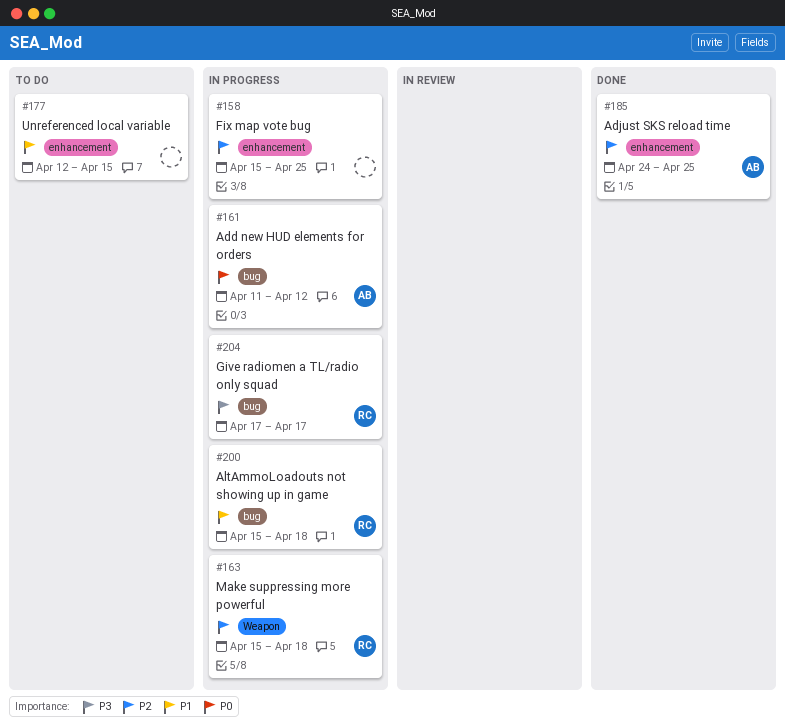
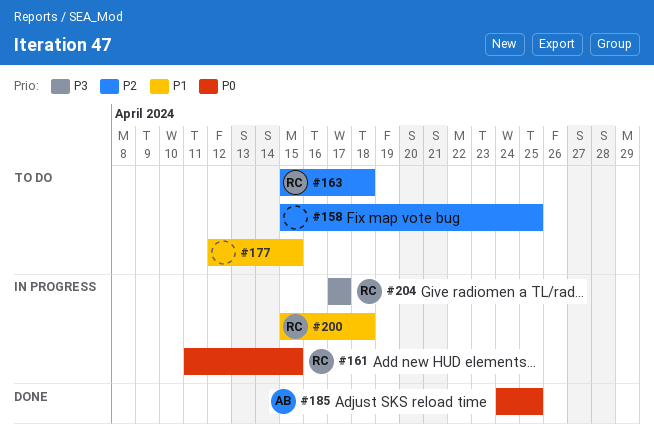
#158, status: In progress -> To do
#161, owner: AB -> RC
#161, due: Apr 12 -> Apr 15
#163, status: In progress -> To do
#185, priority: P2 -> P0

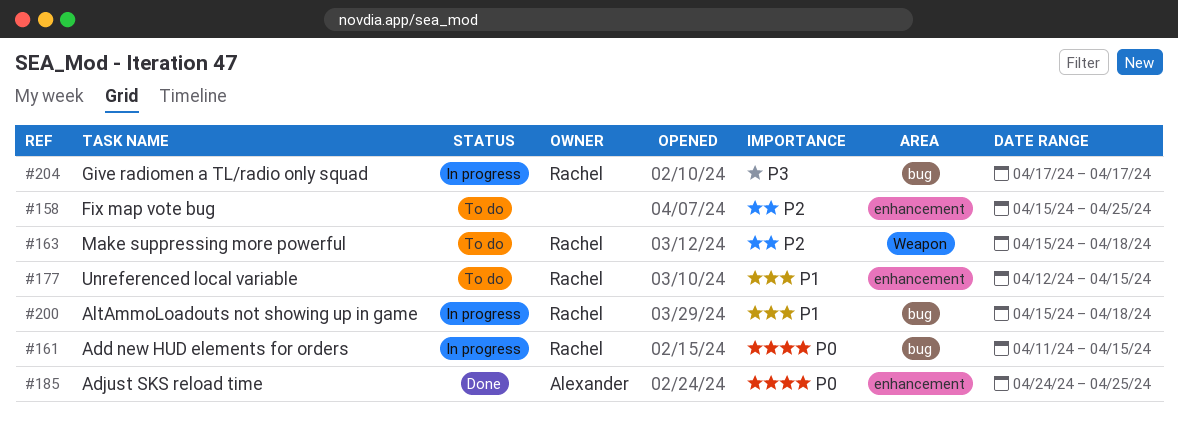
#177, owner: none -> Rachel

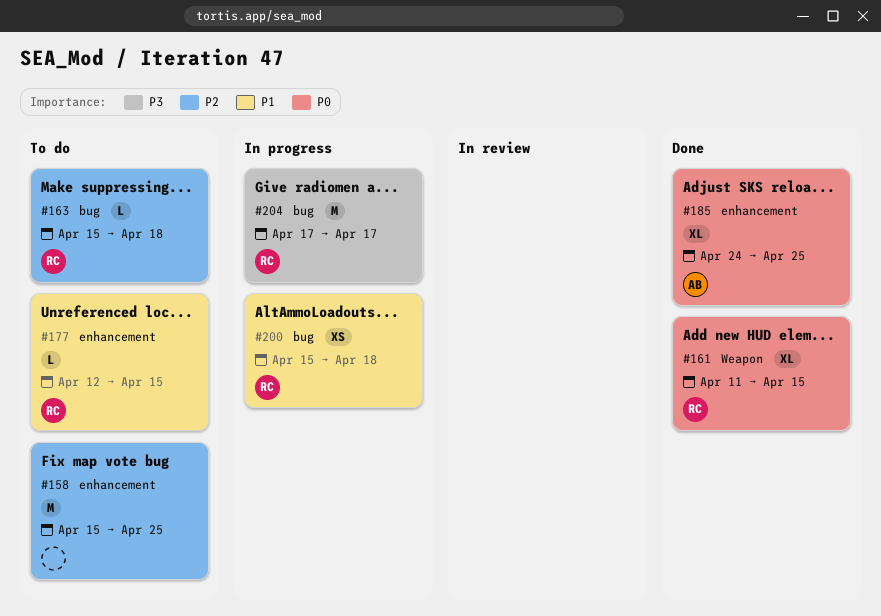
#161, status: In progress -> Done
#161, label: bug -> Weapon
#163, label: Weapon -> bug

